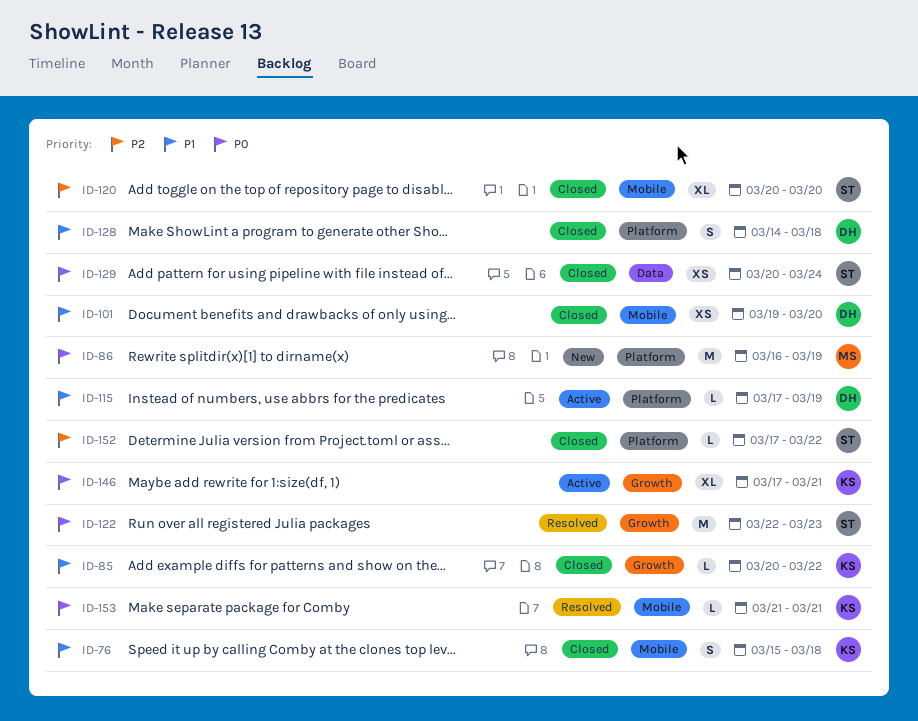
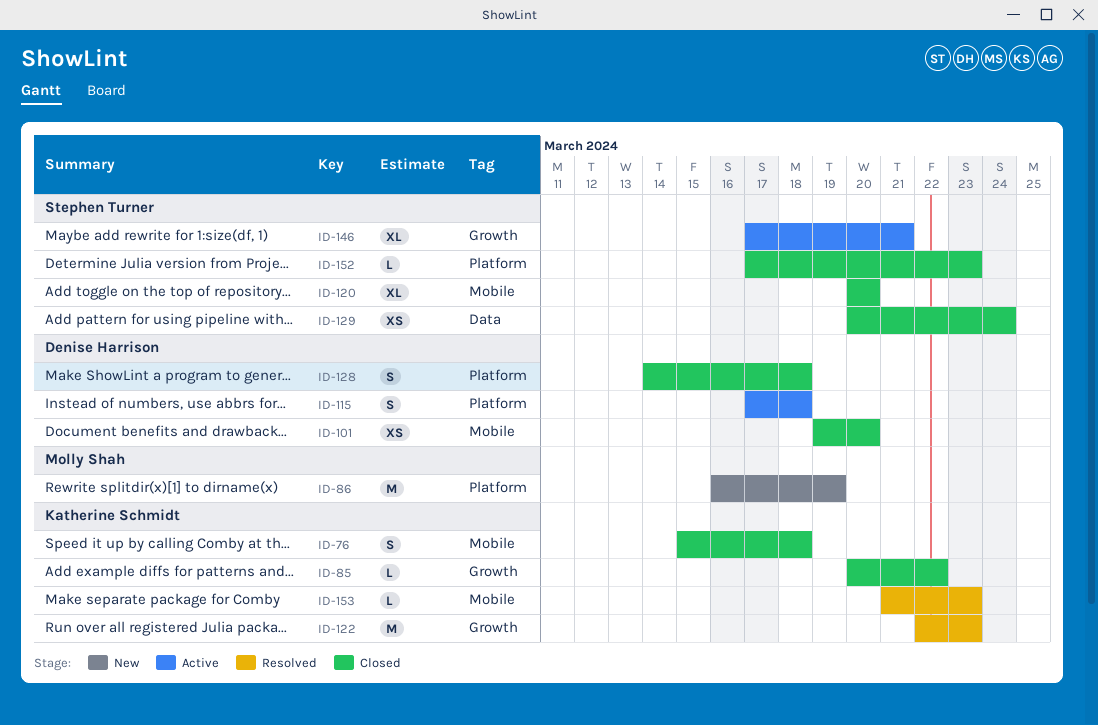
ID-115, estimate: L -> S
ID-115, due: Mar 19 -> Mar 18
ID-122, owner: Stephen Turner -> Katherine Schmidt
ID-146, owner: Katherine Schmidt -> Stephen Turner
ID-152, due: Mar 22 -> Mar 23
ID-153, due: Mar 21 -> Mar 23

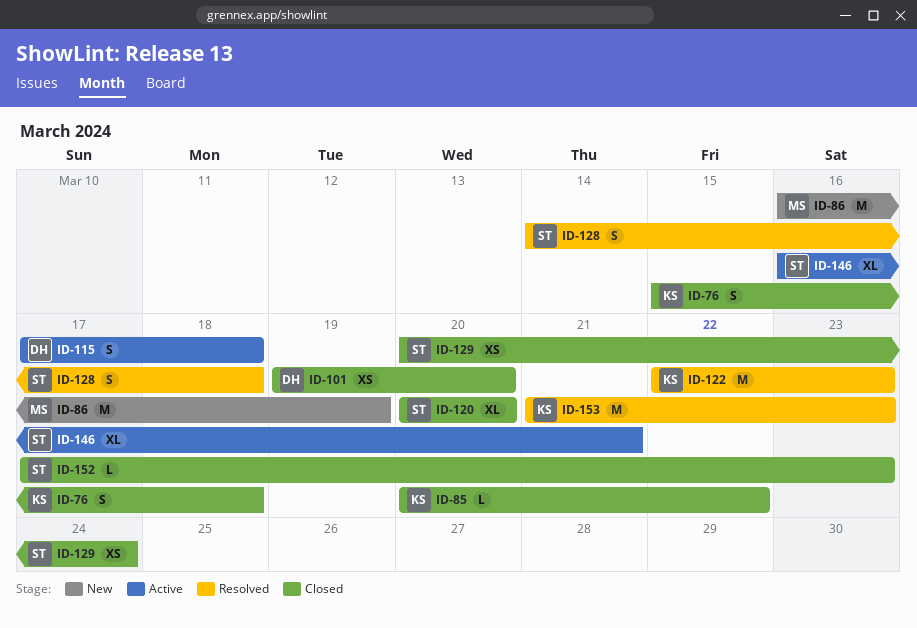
ID-128, status: Closed -> Resolved
ID-128, owner: Denise Harrison -> Stephen Turner
ID-146, start: Mar 17 -> Mar 16
ID-153, estimate: L -> M

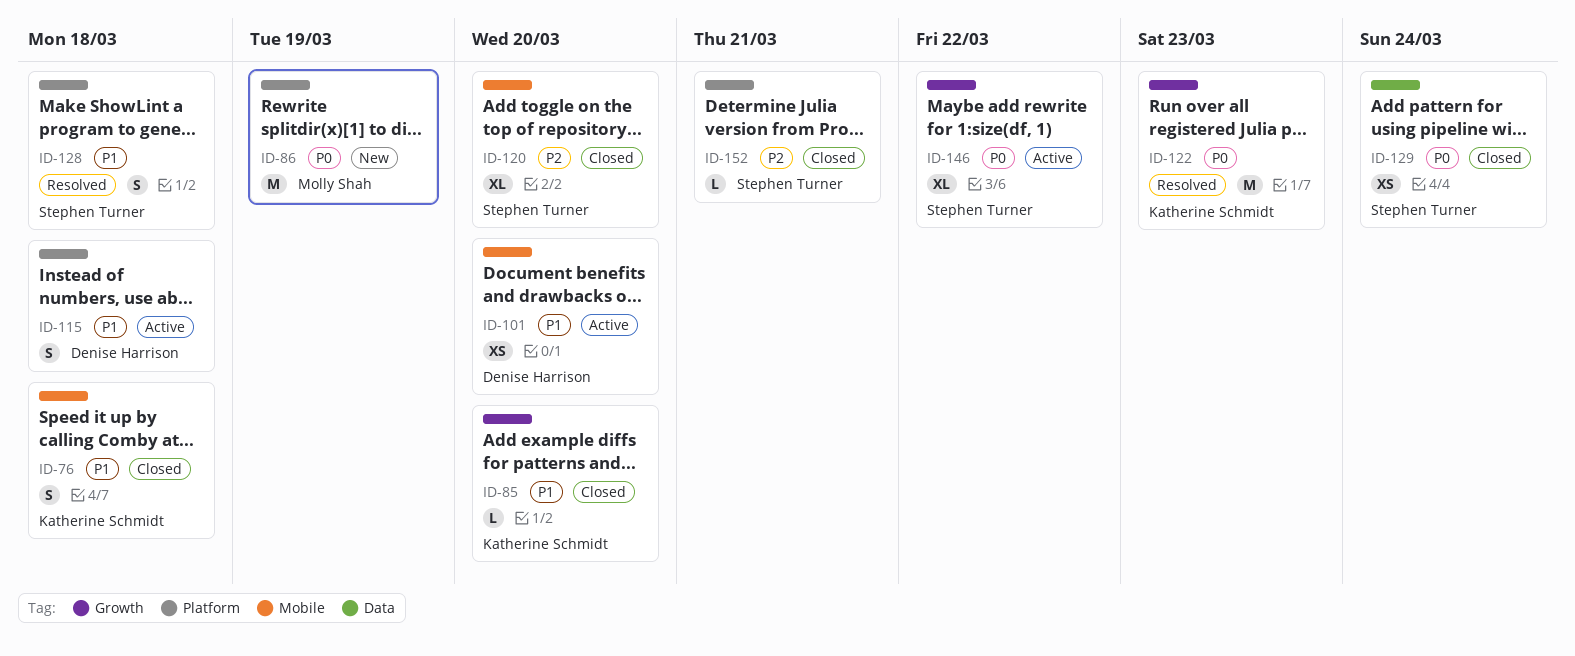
ID-85, due: Mar 22 -> Mar 20
ID-101, status: Closed -> Active
ID-146, due: Mar 21 -> Mar 22
ID-152, due: Mar 23 -> Mar 21
ID-153: present -> none

